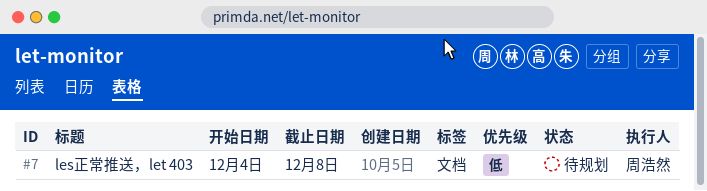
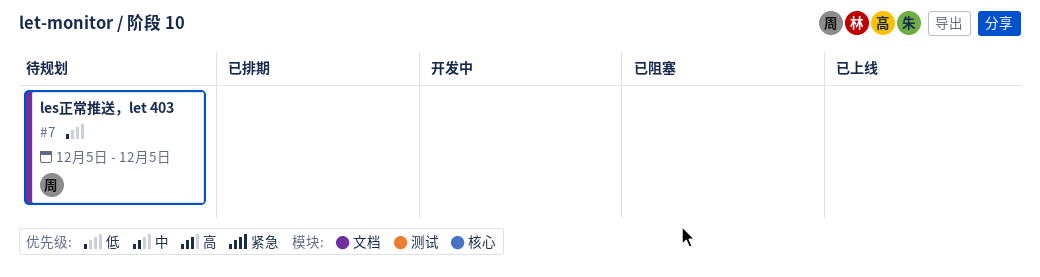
#7, start: Dec 4 -> Dec 5
#7, due: Dec 8 -> Dec 5

